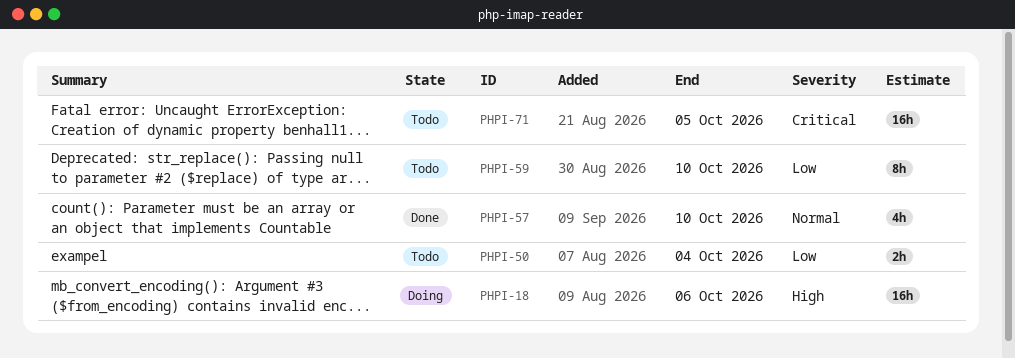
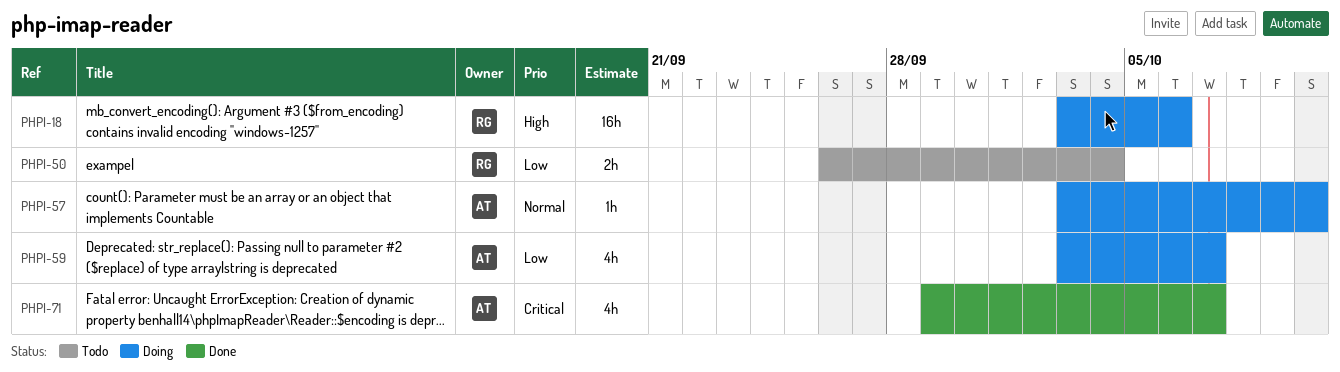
PHPI-57, status: Done -> Doing
PHPI-57, estimate: 4h -> 1h
PHPI-59, status: Todo -> Doing
PHPI-59, estimate: 8h -> 4h
PHPI-59, due: Oct 10 -> Oct 7
PHPI-71, status: Todo -> Done
PHPI-71, estimate: 16h -> 4h
PHPI-71, due: Oct 5 -> Oct 7

